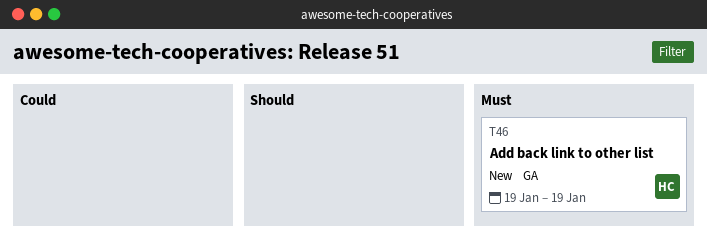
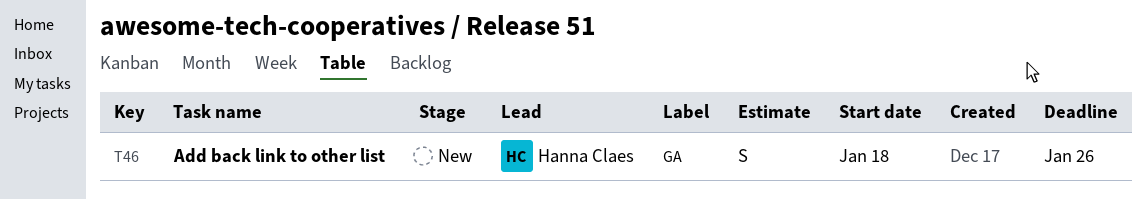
T46, start: Jan 19 -> Jan 18
T46, due: Jan 19 -> Jan 26

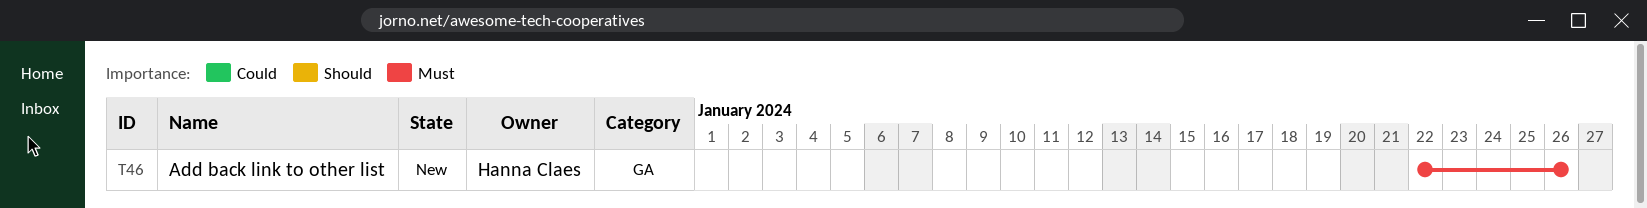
T46, start: Jan 18 -> Jan 22

